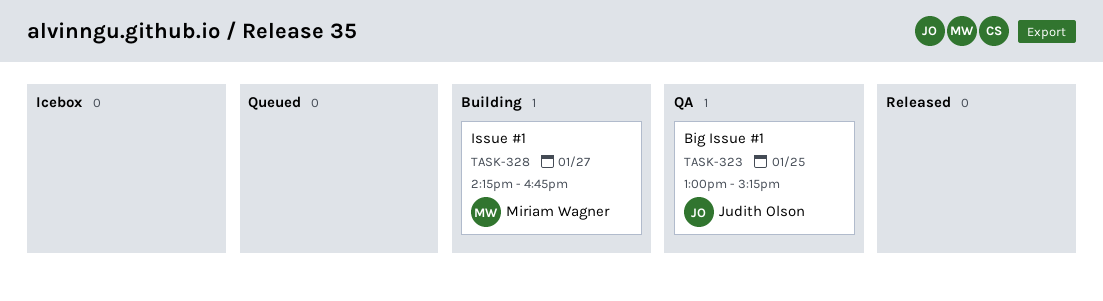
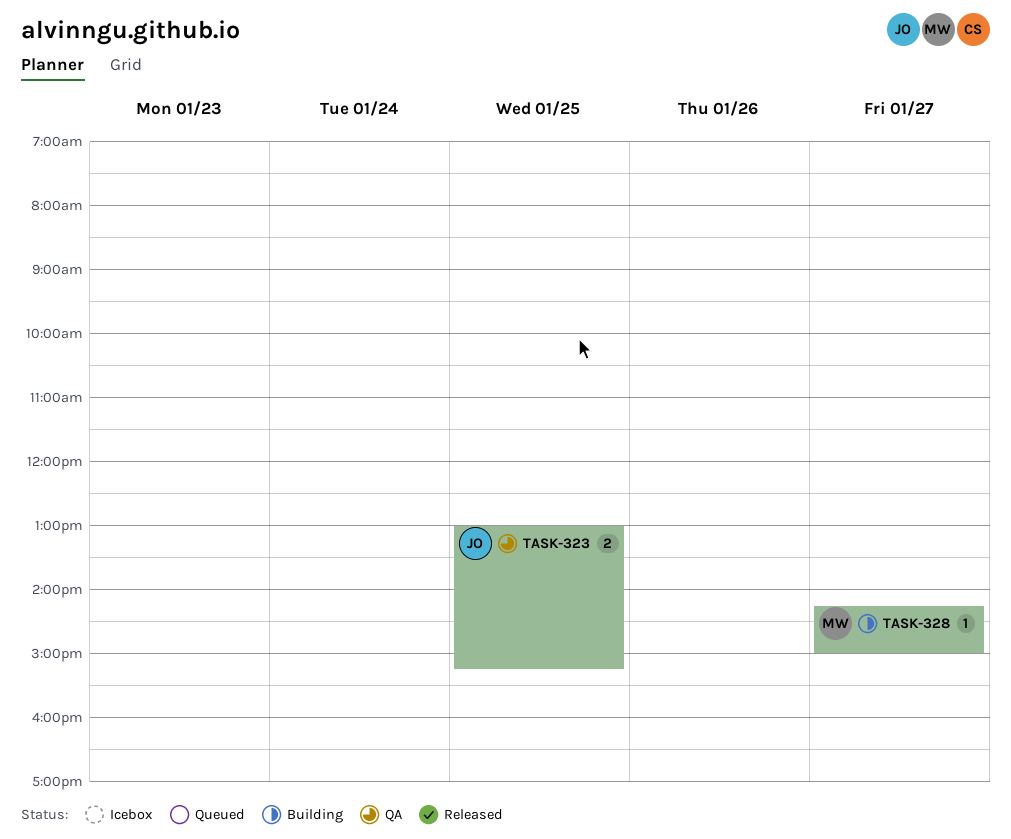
TASK-328, ends: 16:45 -> 15:00

